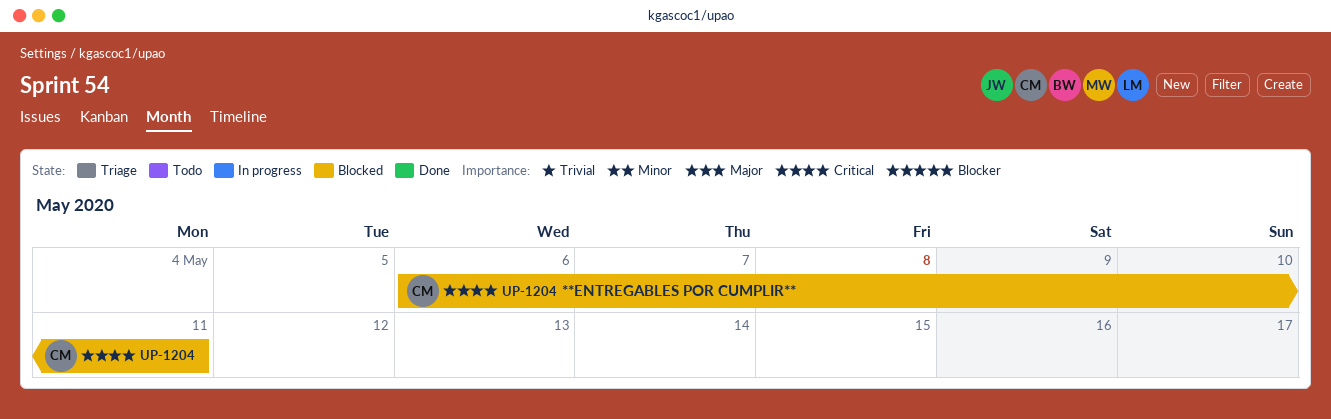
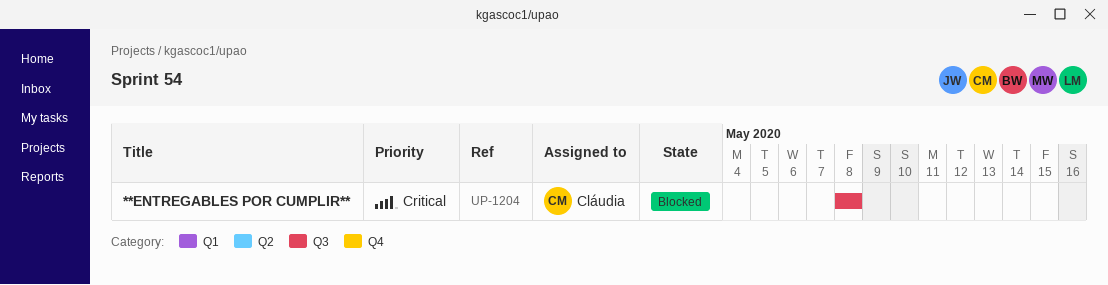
UP-1204, start: May 6 -> May 8
UP-1204, due: May 11 -> May 8

